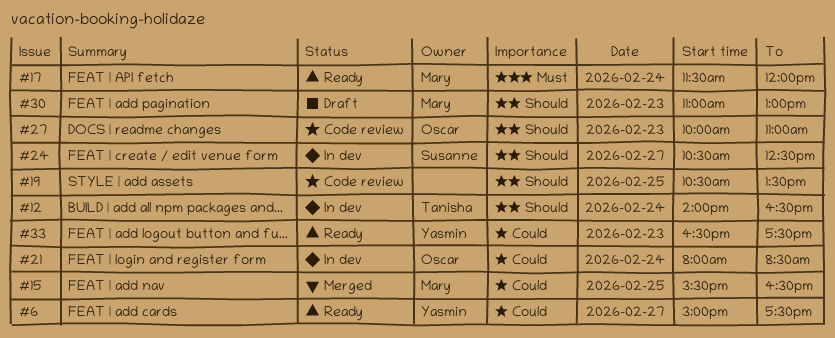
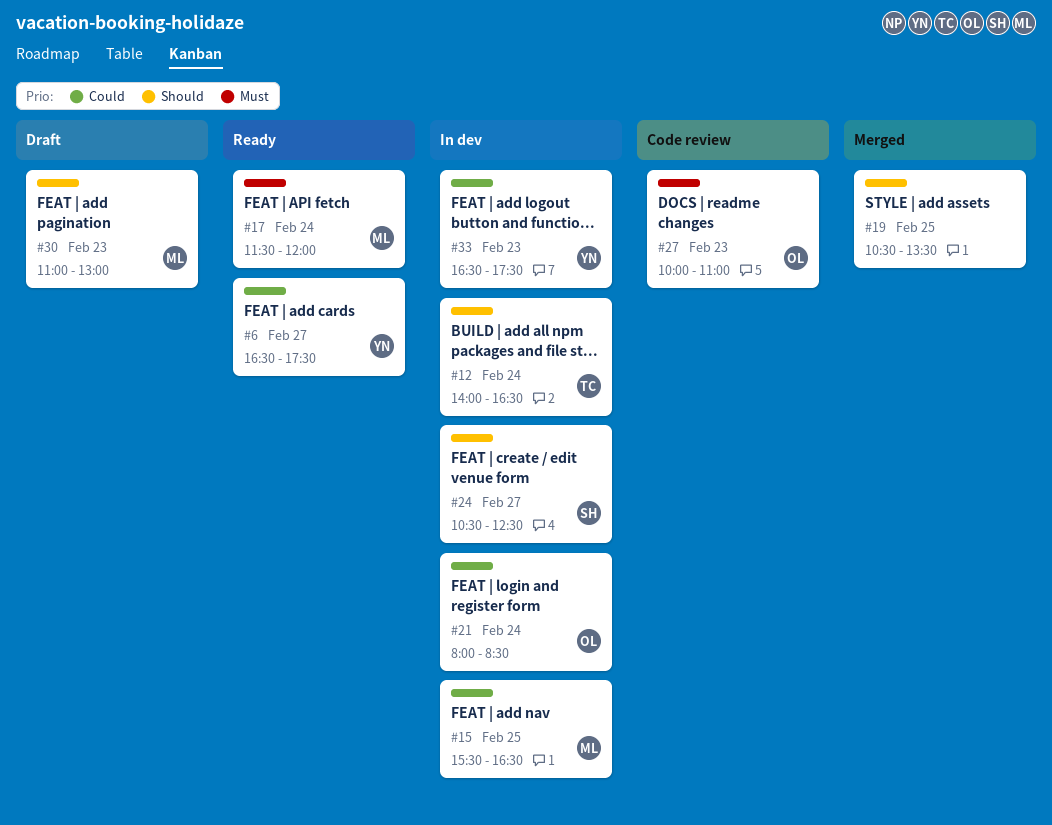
#6, begins: 15:00 -> 16:30
#15, status: Merged -> In dev
#19, status: Code review -> Merged
#27, priority: Should -> Must
#33, status: Ready -> In dev

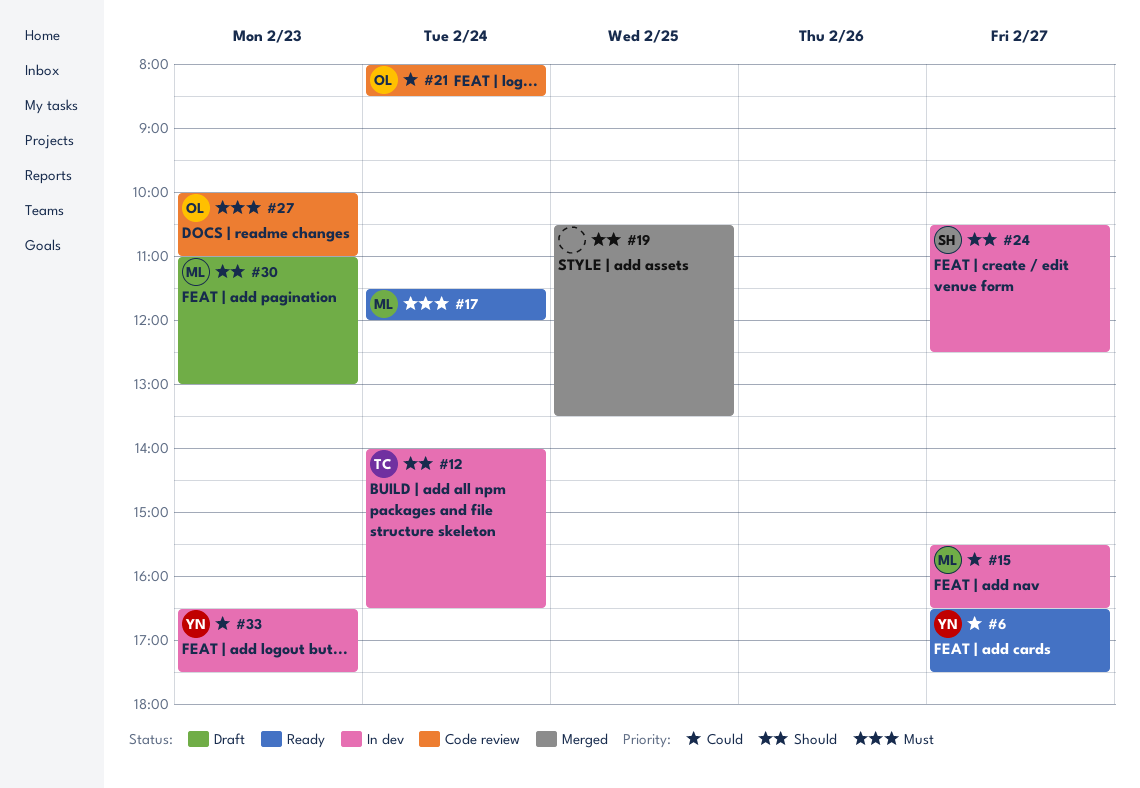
#15, day: Feb 25 -> Feb 27
#21, status: In dev -> Code review

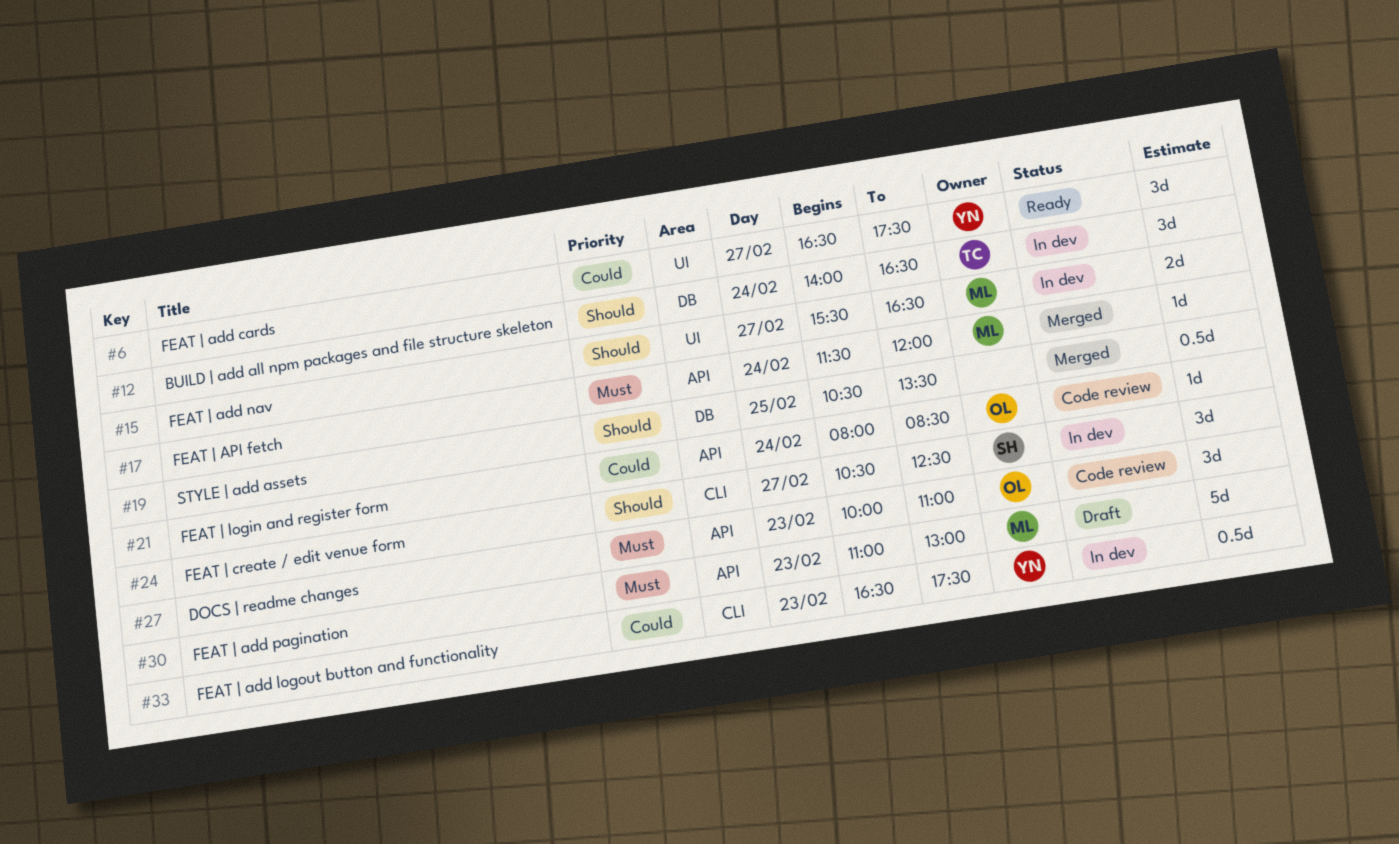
#15, priority: Could -> Should
#17, status: Ready -> Merged
#30, priority: Should -> Must

